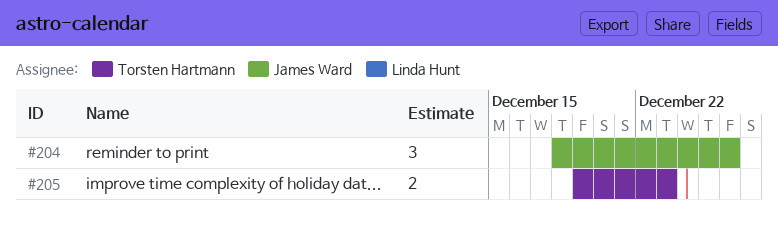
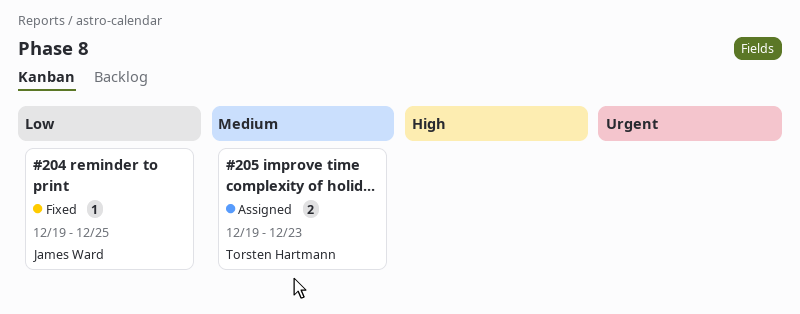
#204, estimate: 3 -> 1
#204, start: Dec 18 -> Dec 19
#204, due: Dec 26 -> Dec 25

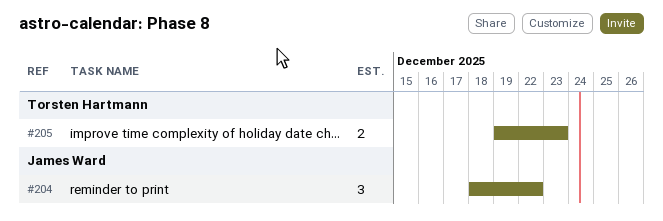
#204, estimate: 1 -> 3
#204, start: Dec 19 -> Dec 18
#204, due: Dec 25 -> Dec 22

